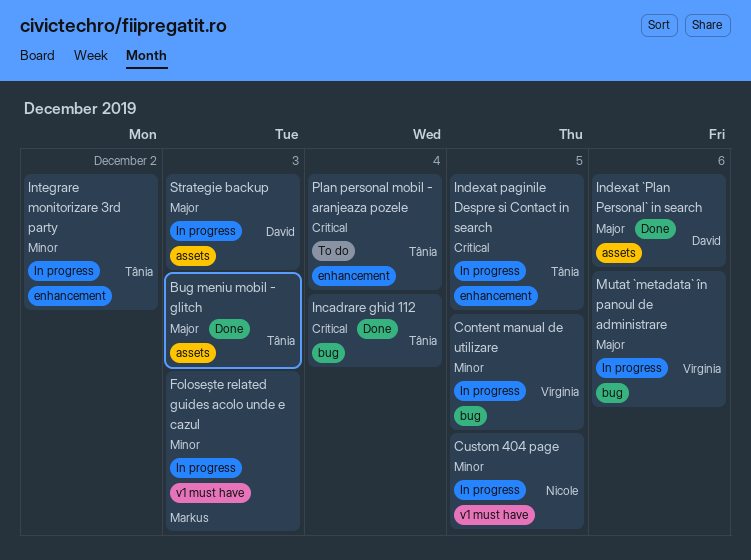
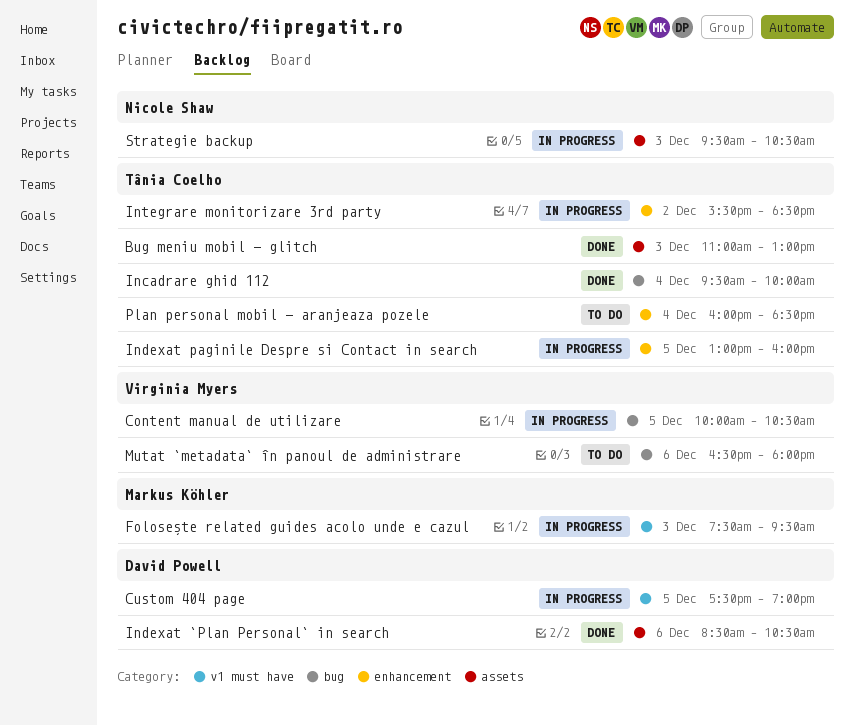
Custom 404 page, owner: Nicole Shaw -> David Powell
Mutat `metadata` în panoul de administrare, status: In progress -> To do
Strategie backup, owner: David Powell -> Nicole Shaw

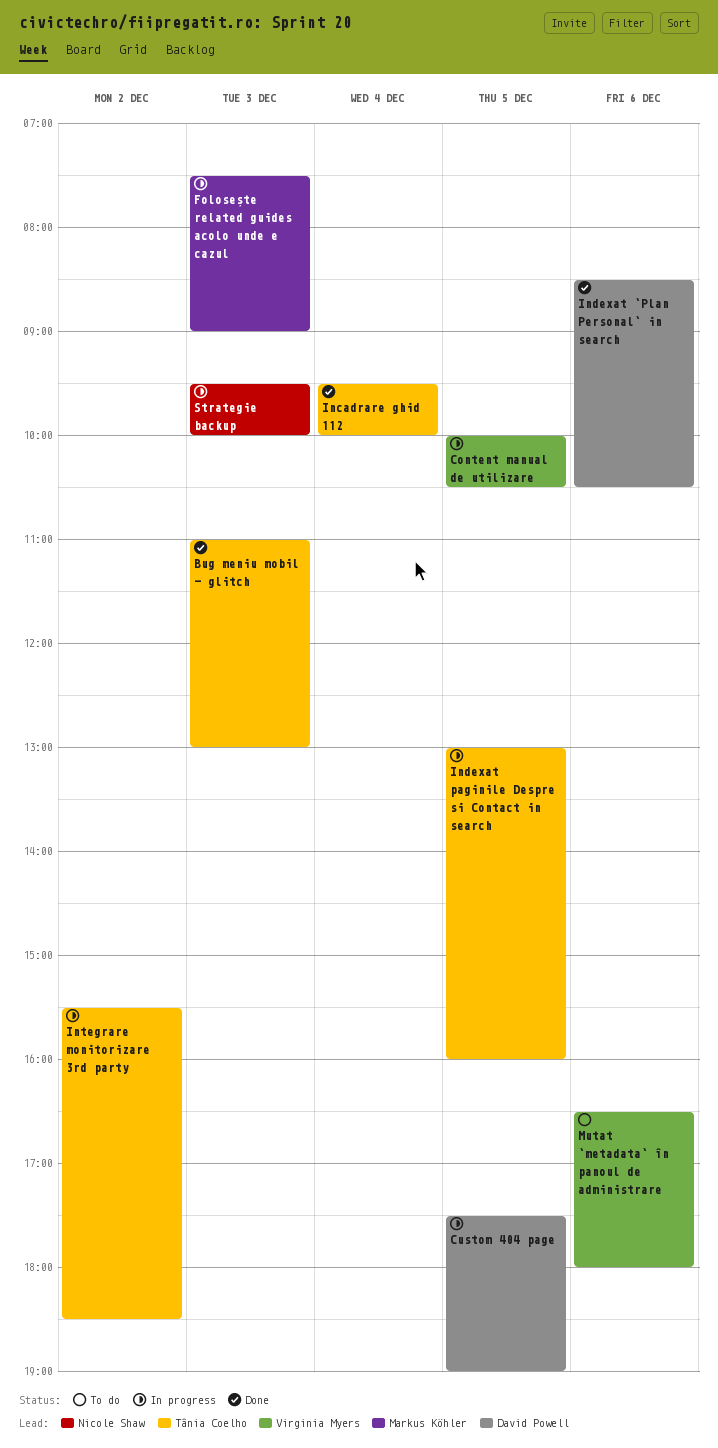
Folosește related guides acolo unde e cazul, ends: 09:30 -> 09:00
Plan personal mobil - aranjeaza pozele: present -> none
Strategie backup, ends: 10:30 -> 10:00

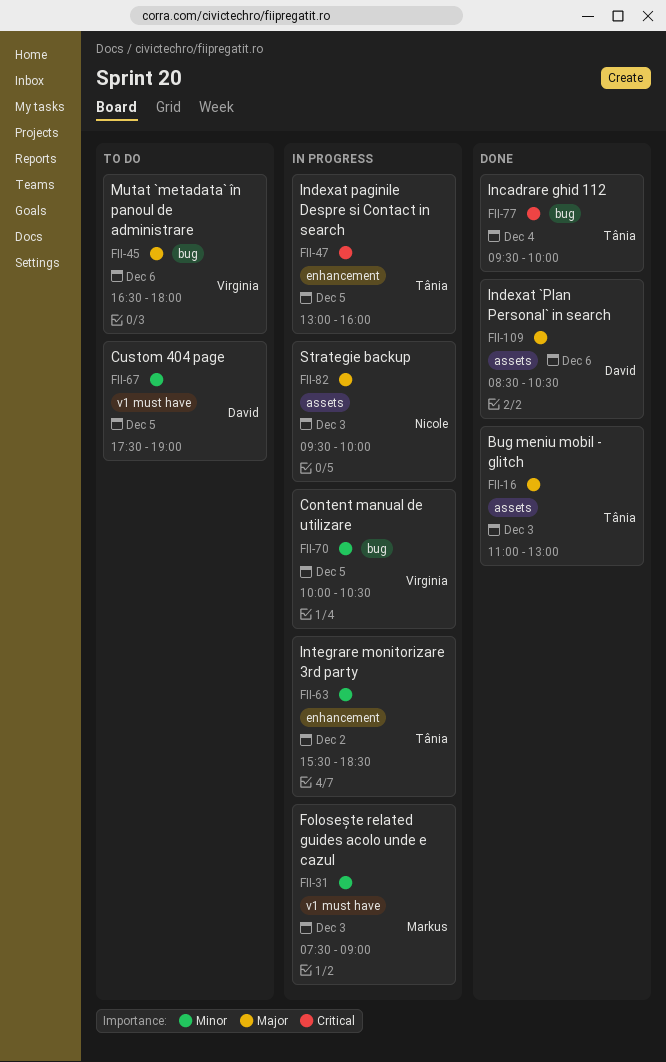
Custom 404 page, status: In progress -> To do

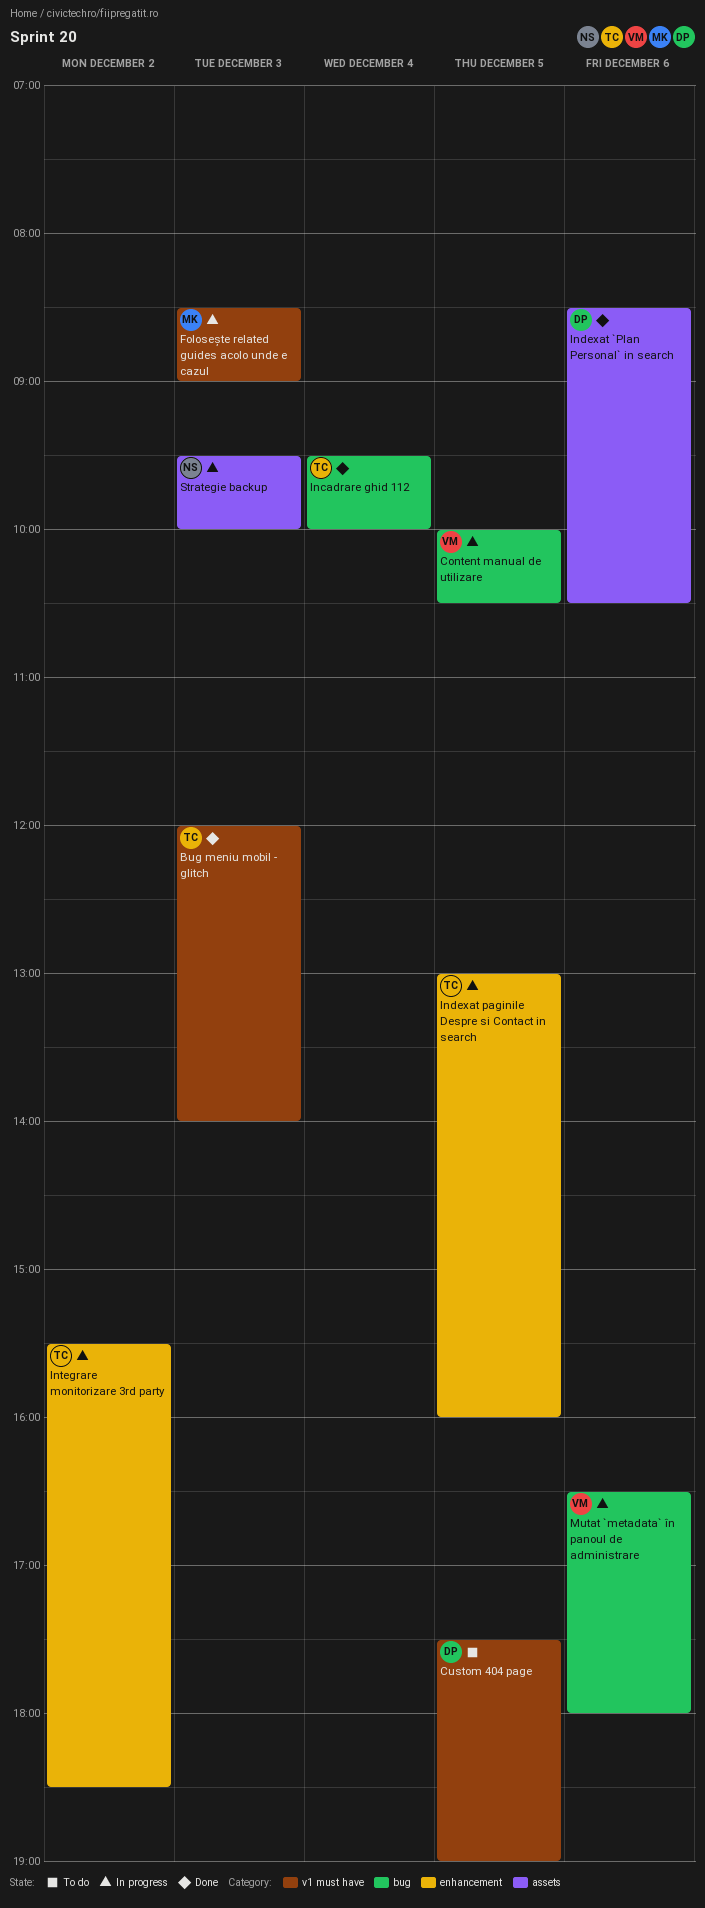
Bug meniu mobil - glitch, label: assets -> v1 must have
Bug meniu mobil - glitch, begins: 11:00 -> 12:00
Bug meniu mobil - glitch, ends: 13:00 -> 14:00
Folosește related guides acolo unde e cazul, begins: 07:30 -> 08:30
Mutat `metadata` în panoul de administrare, status: To do -> In progress

